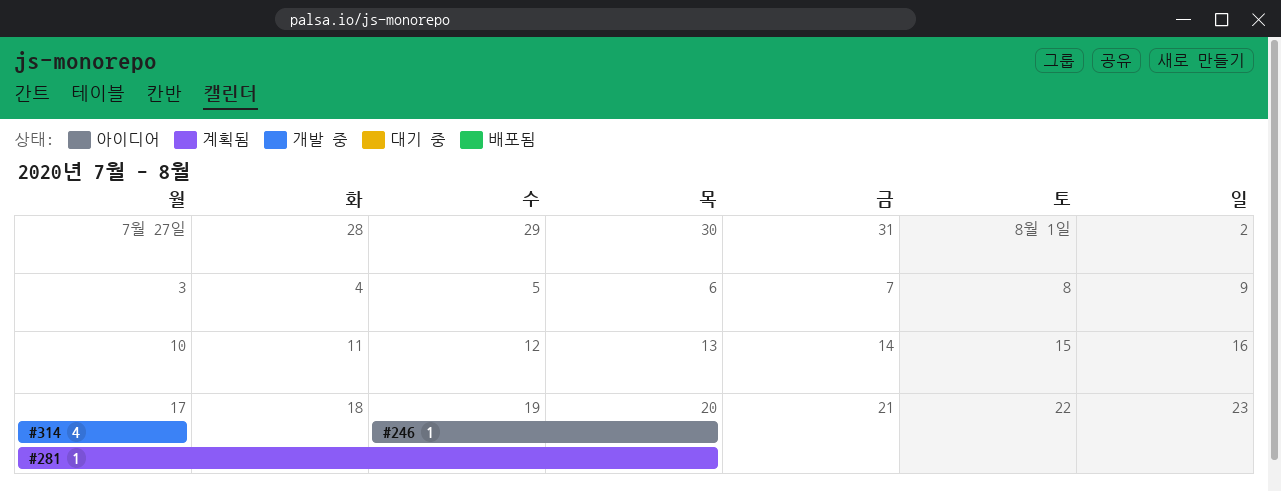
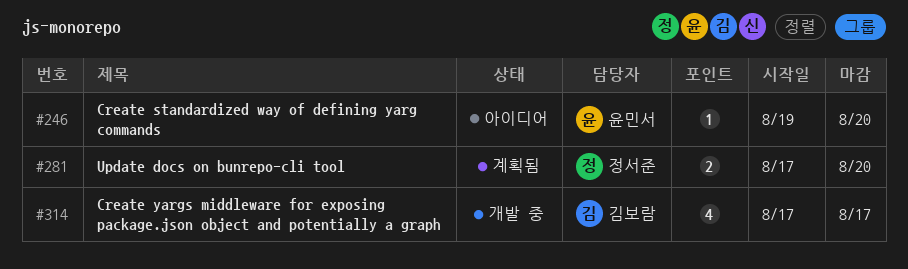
#281, estimate: 1 -> 2

